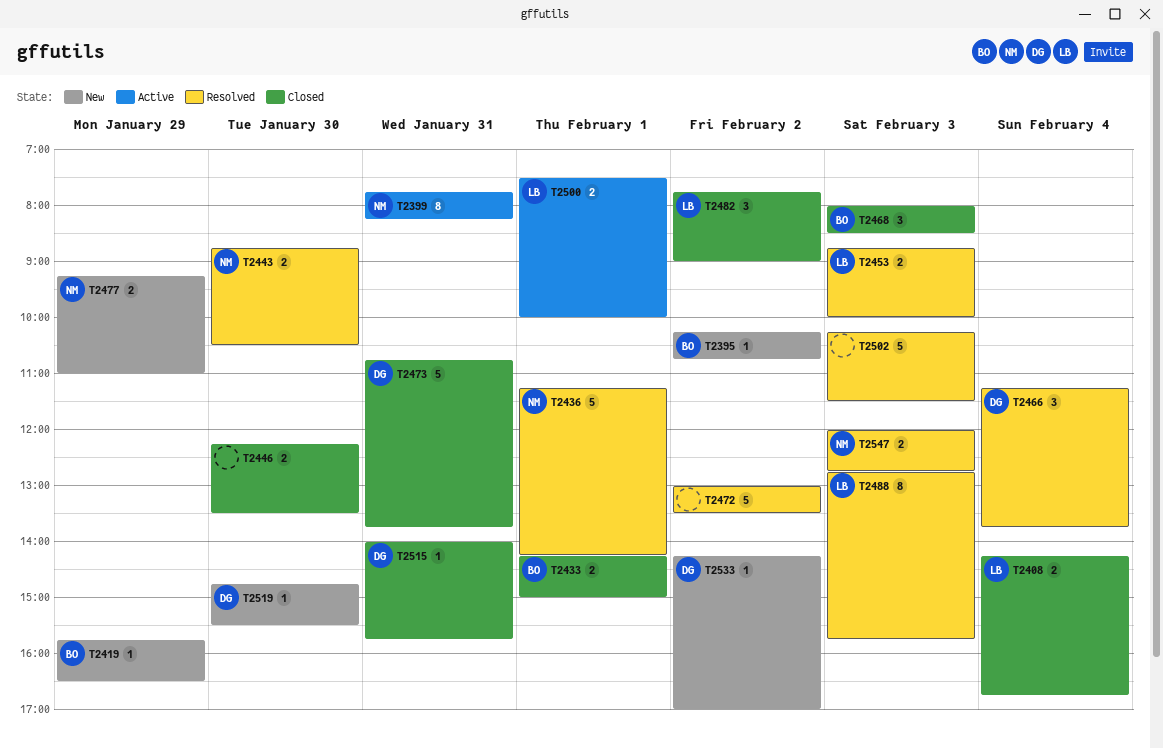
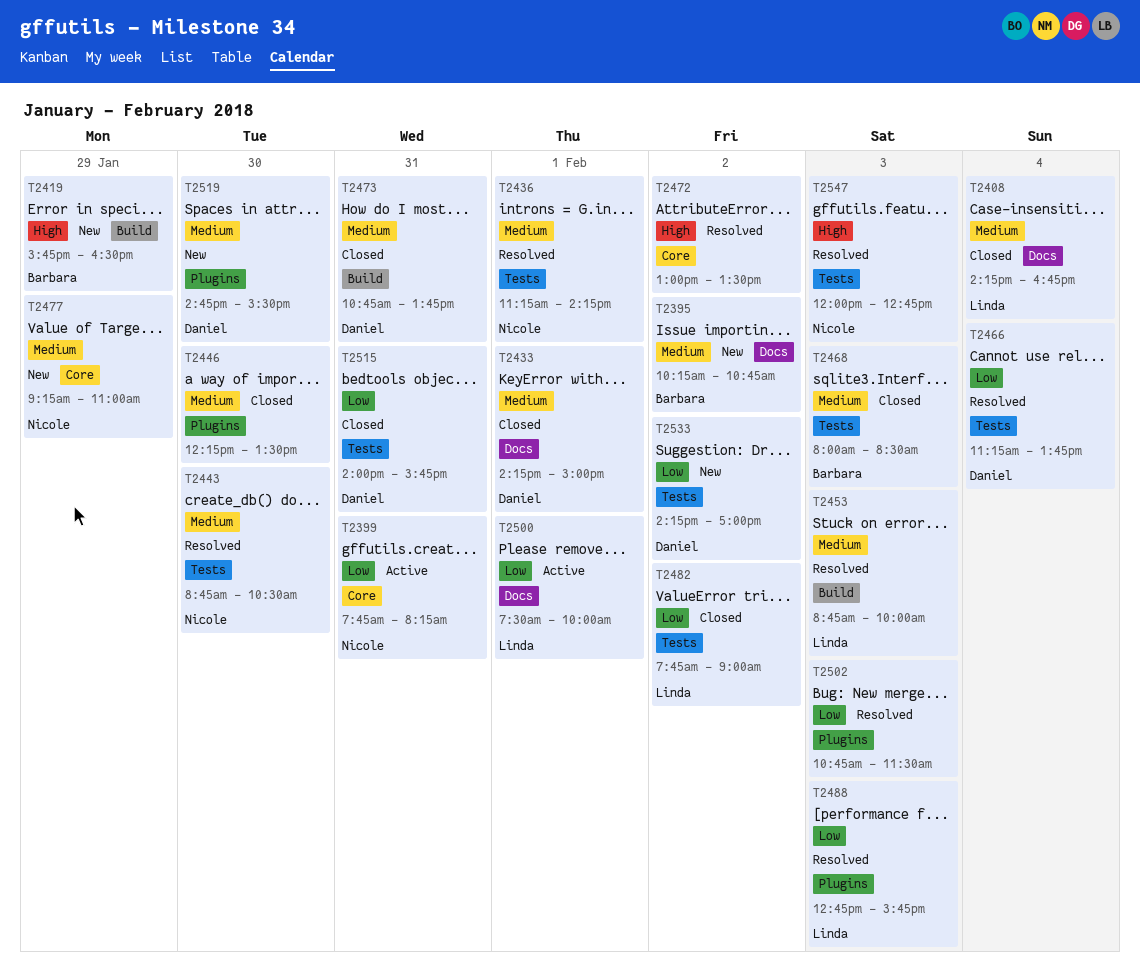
T2433, owner: Barbara -> Daniel
T2502, begins: 10:15 -> 10:45

